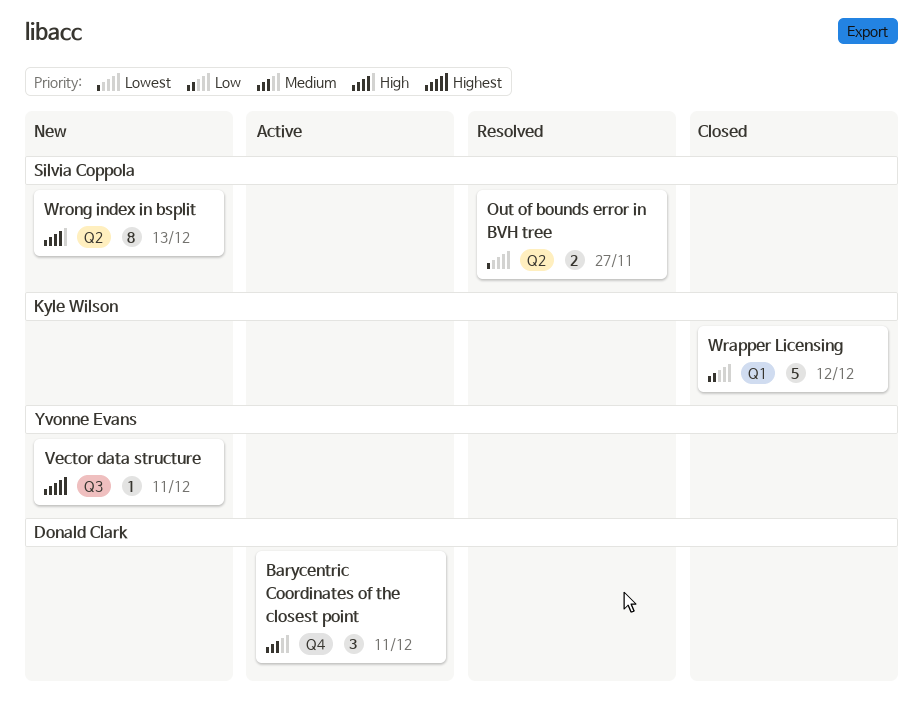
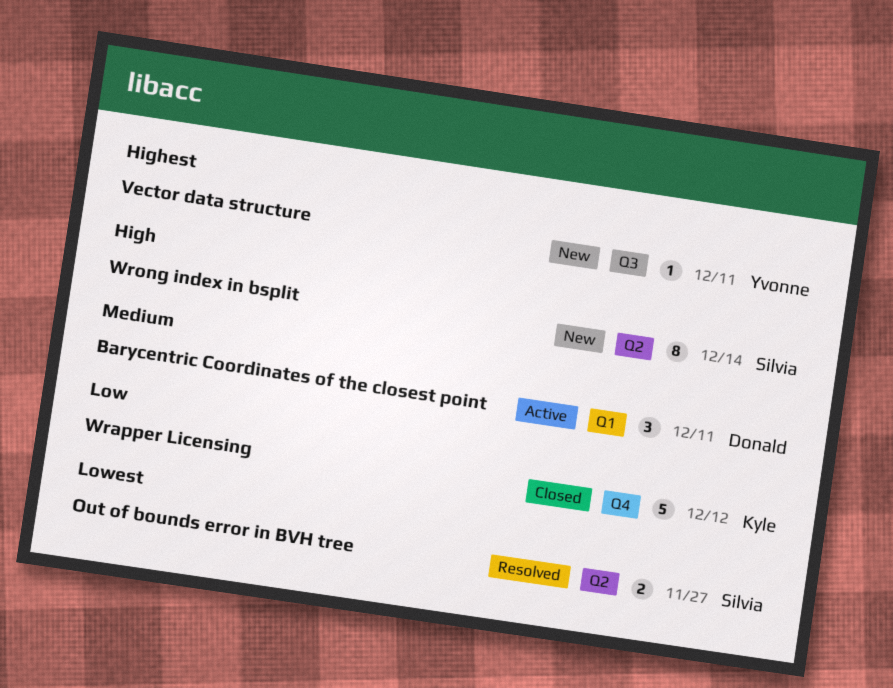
Barycentric Coordinates of the closest point, label: Q4 -> Q1
Wrapper Licensing, label: Q1 -> Q4
Wrong index in bsplit, due: Dec 13 -> Dec 14

